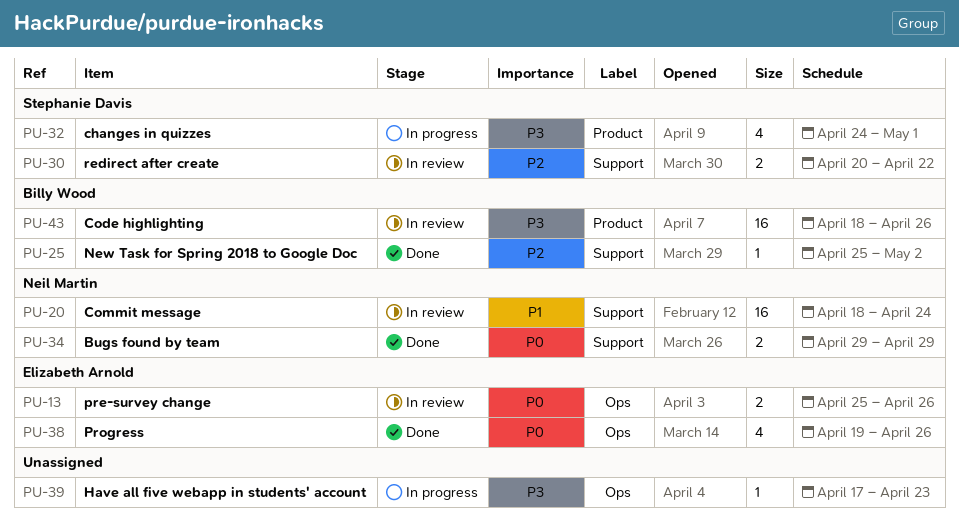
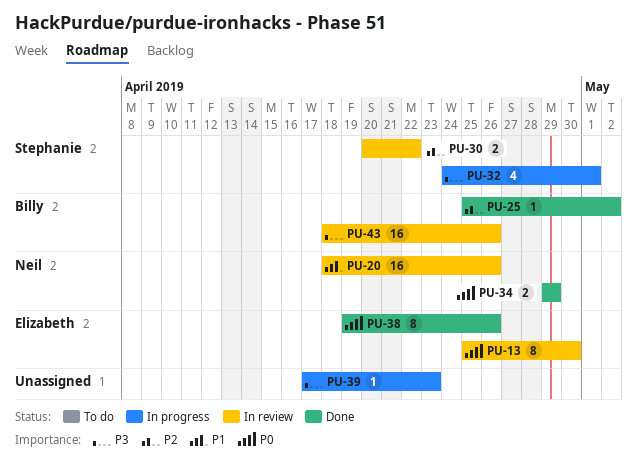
PU-13, estimate: 2 -> 8
PU-13, due: Apr 26 -> Apr 30
PU-20, due: Apr 24 -> Apr 26
PU-38, estimate: 4 -> 8

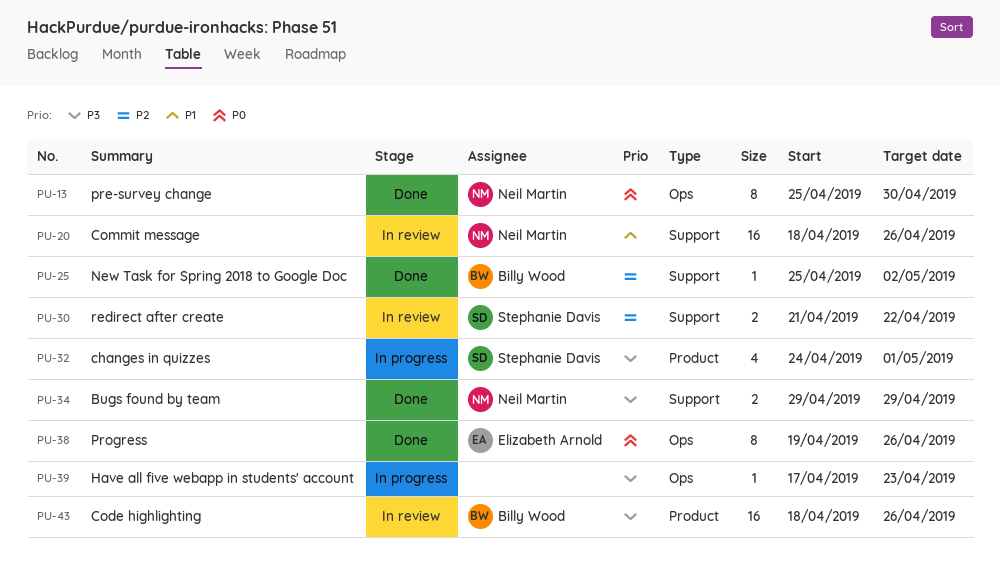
PU-13, status: In review -> Done
PU-13, owner: Elizabeth Arnold -> Neil Martin
PU-30, start: Apr 20 -> Apr 21
PU-34, priority: P0 -> P3

